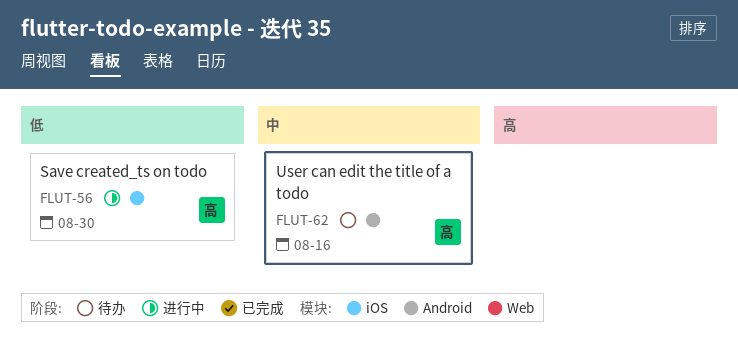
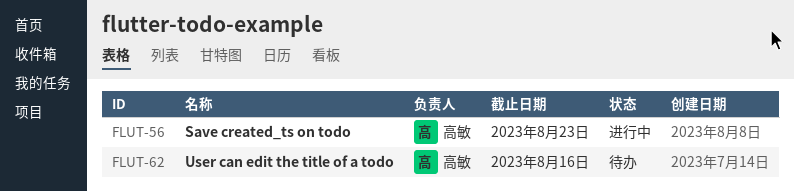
FLUT-56, due: Aug 30 -> Aug 23

